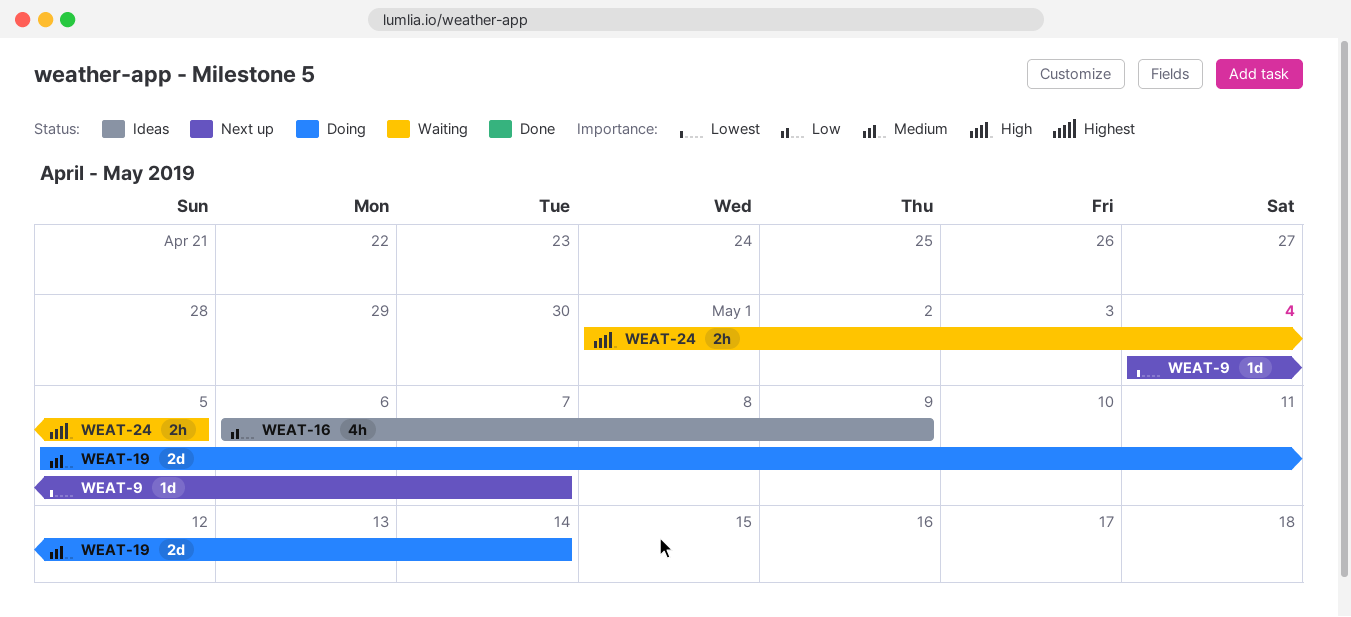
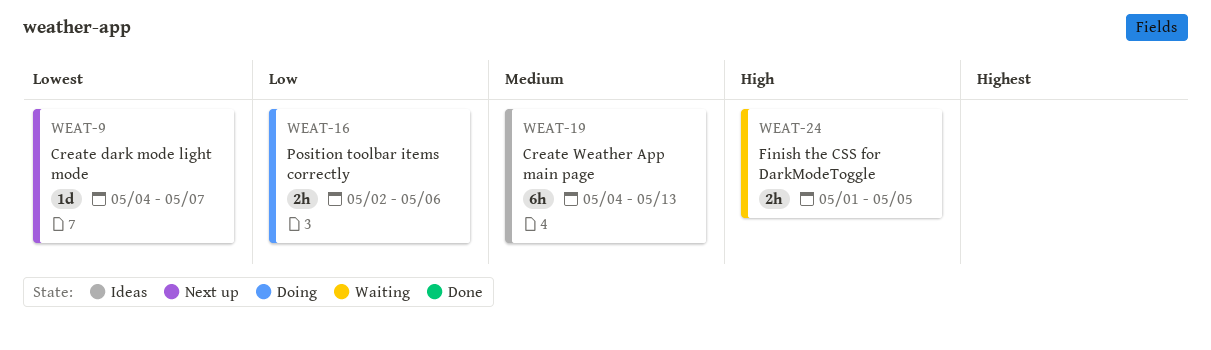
WEAT-16, status: Ideas -> Doing
WEAT-16, estimate: 4h -> 2h
WEAT-16, start: May 6 -> May 2
WEAT-16, due: May 9 -> May 6
WEAT-19, status: Doing -> Ideas
WEAT-19, estimate: 2d -> 6h
WEAT-19, start: May 5 -> May 4
WEAT-19, due: May 14 -> May 13

